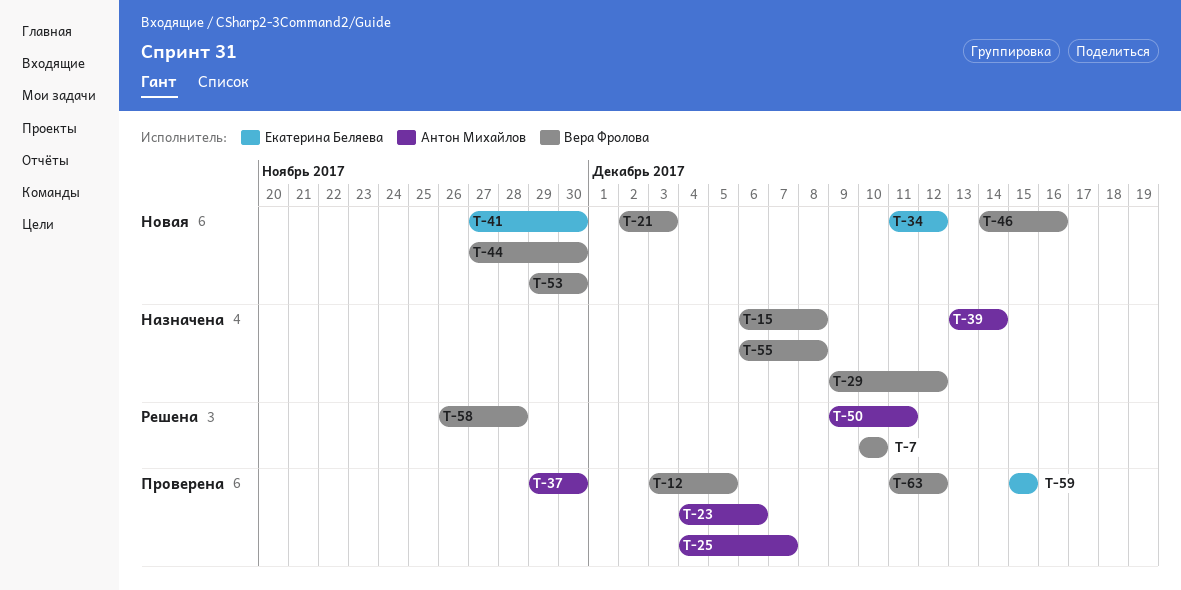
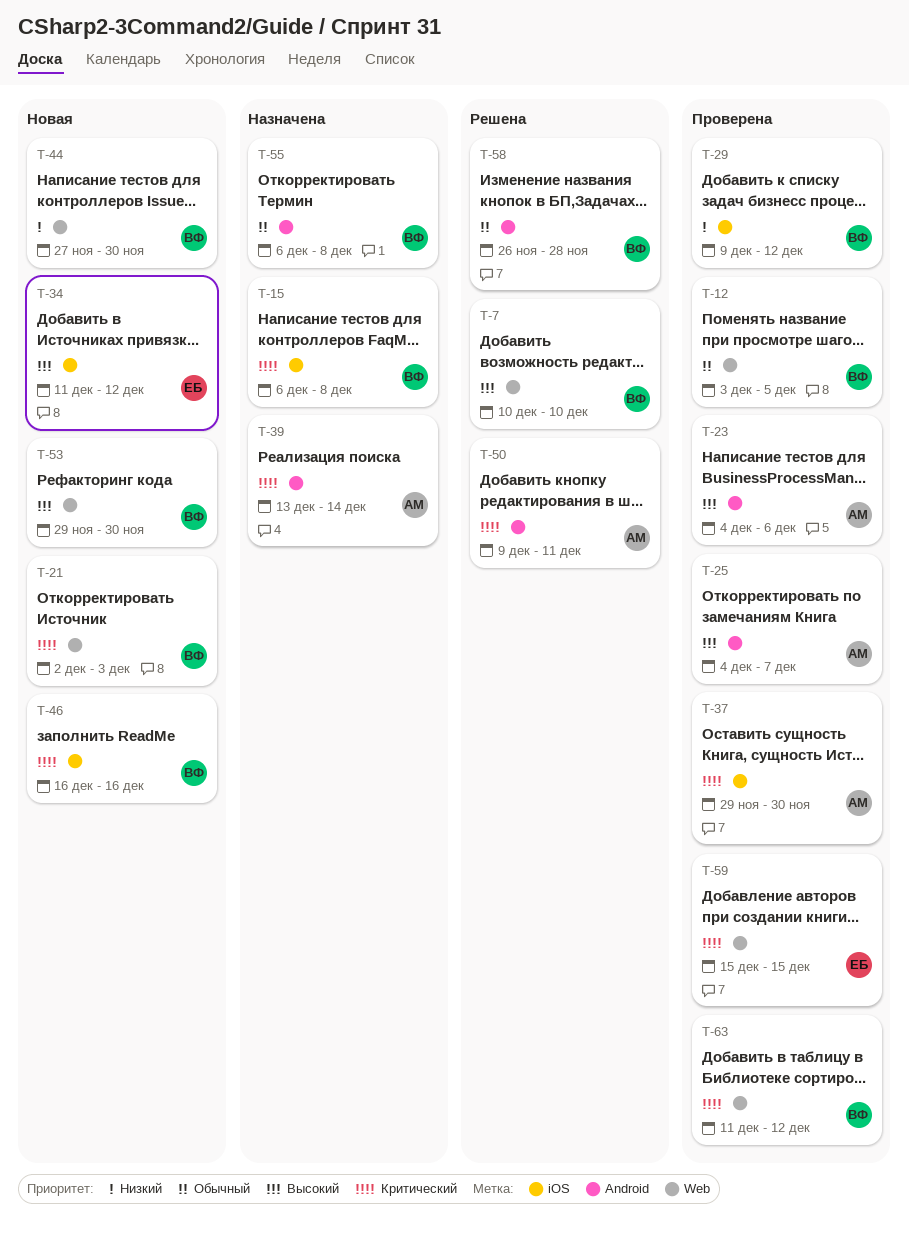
T-29, status: Назначена -> Проверена
T-41: present -> none
T-46, start: Dec 14 -> Dec 16

